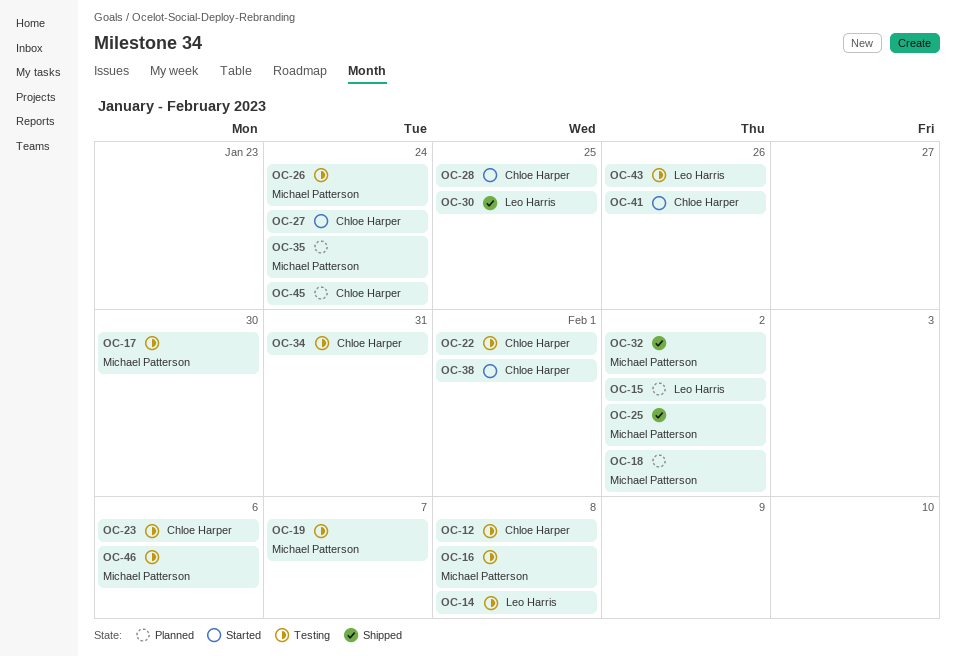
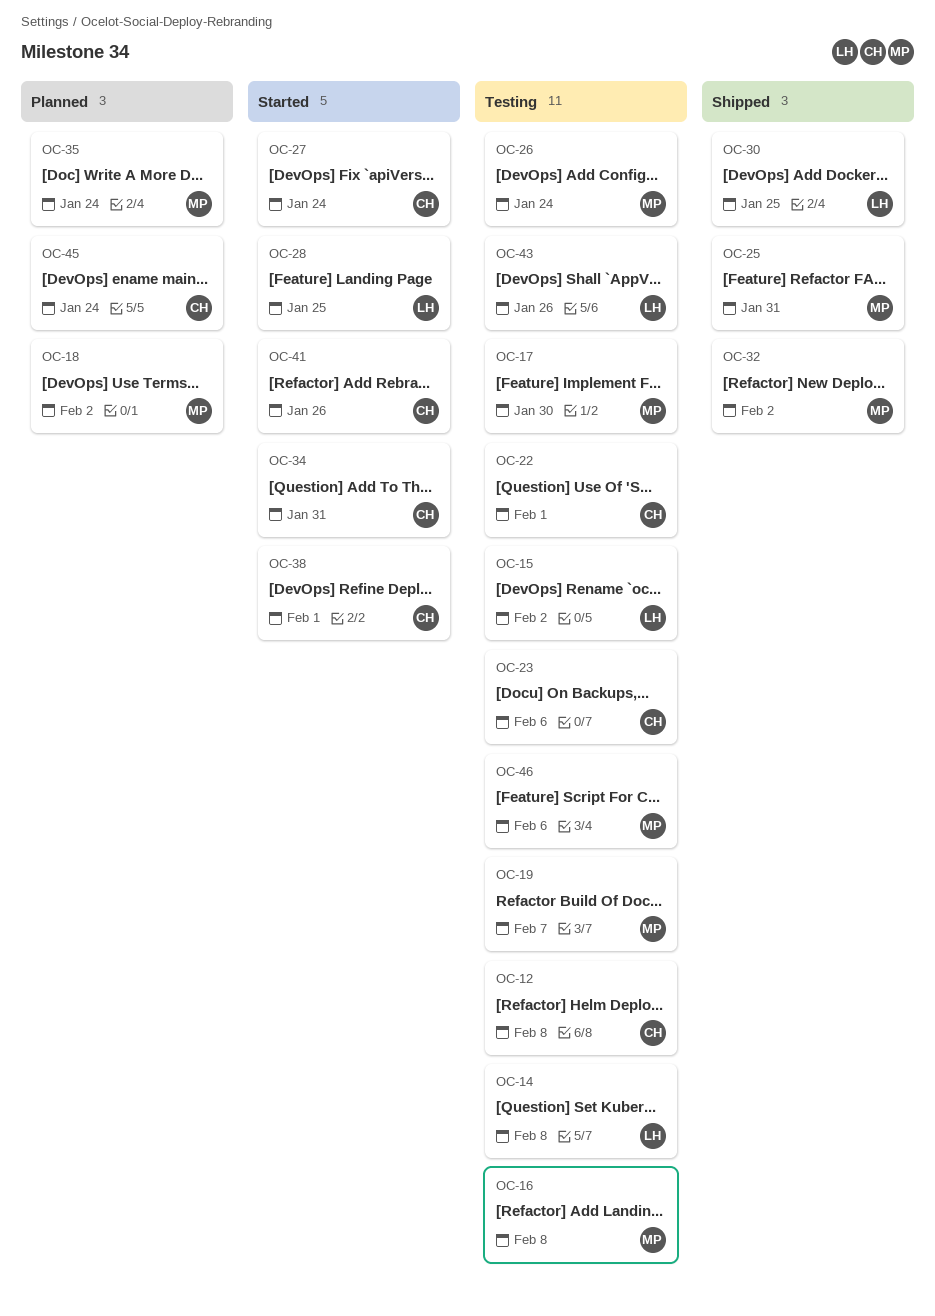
OC-15, status: Planned -> Testing
OC-25, due: Feb 2 -> Jan 31
OC-28, owner: Chloe Harper -> Leo Harris
OC-34, status: Testing -> Started

